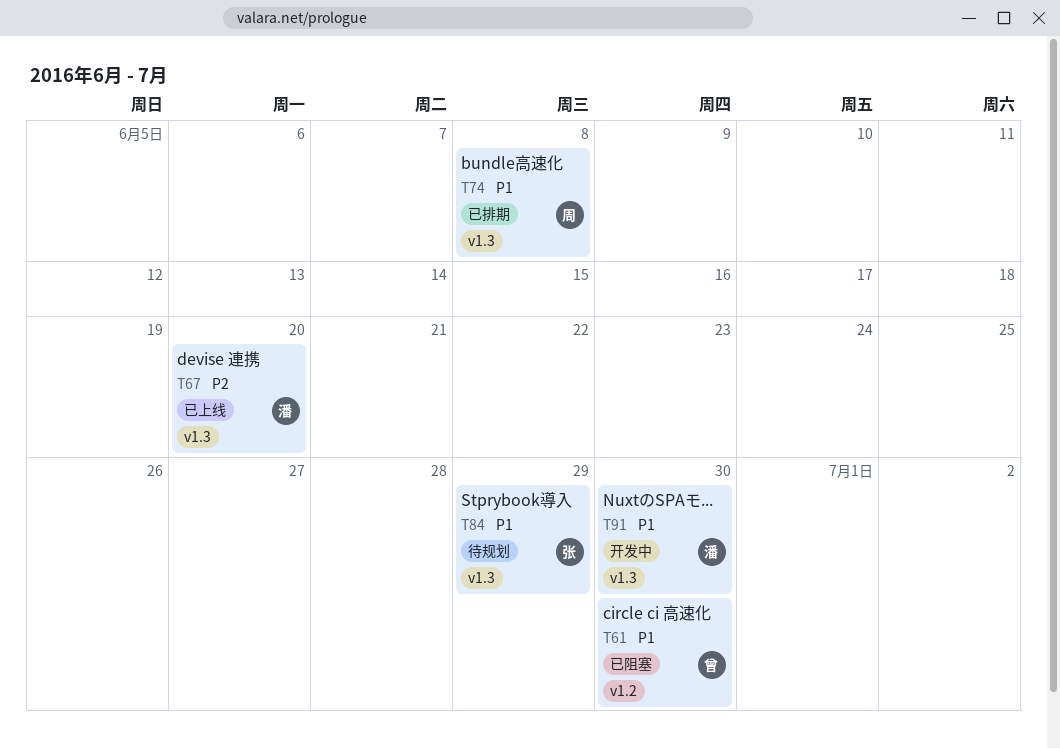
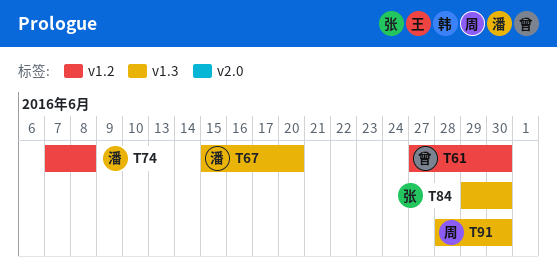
T74, owner: 周 -> 潘
T74, label: v1.3 -> v1.2
T84, due: Jun 29 -> Jun 30
T91, owner: 潘 -> 周

